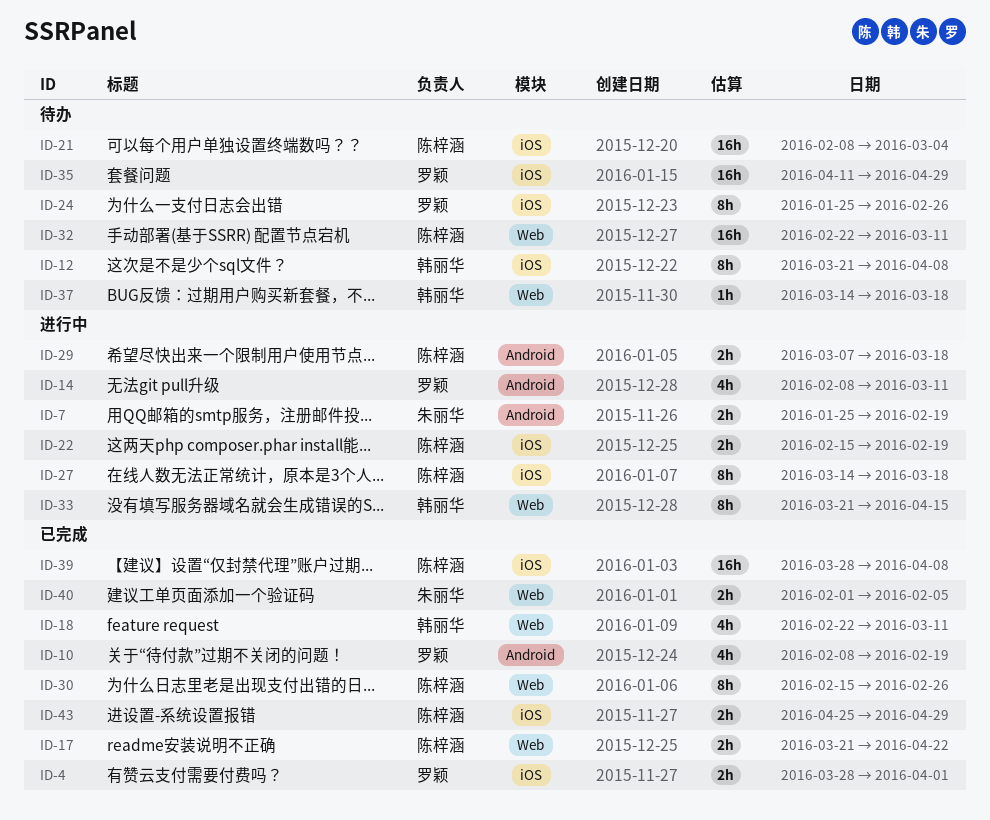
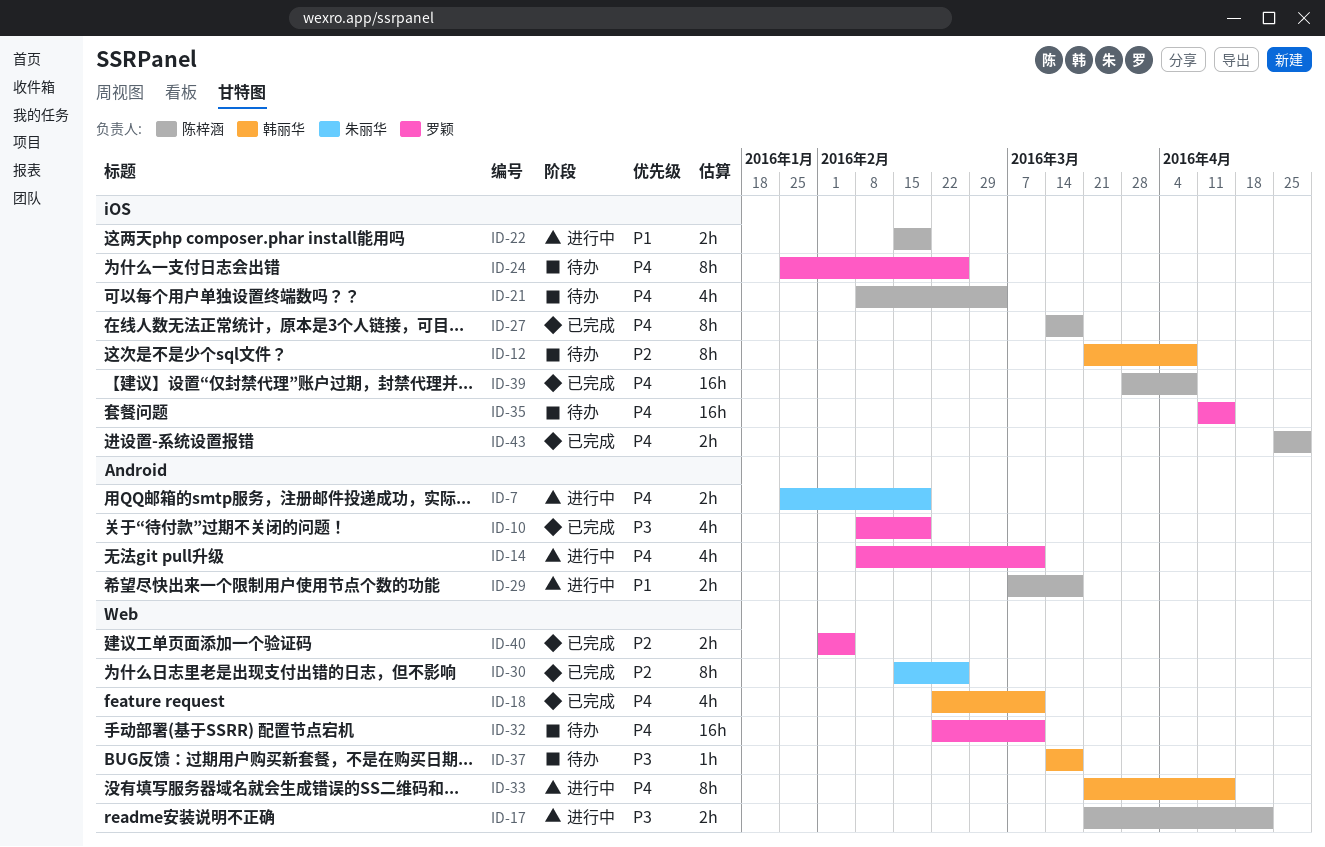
ID-4: present -> none
ID-17, status: 已完成 -> 进行中
ID-21, estimate: 16h -> 4h
ID-27, status: 进行中 -> 已完成
ID-30, owner: 陈梓涵 -> 朱丽华
ID-32, owner: 陈梓涵 -> 罗颖
ID-35, due: Apr 29 -> Apr 15
ID-40, owner: 朱丽华 -> 罗颖

